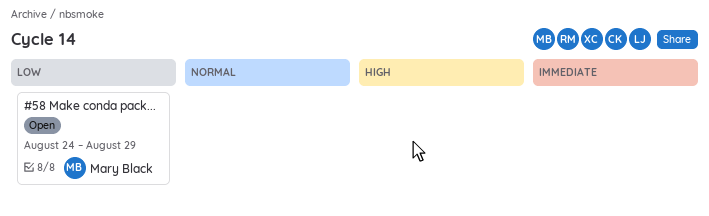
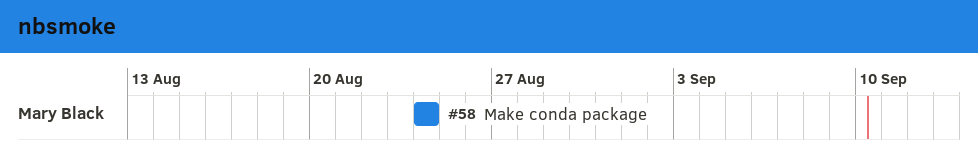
#58, due: Aug 29 -> Aug 24

